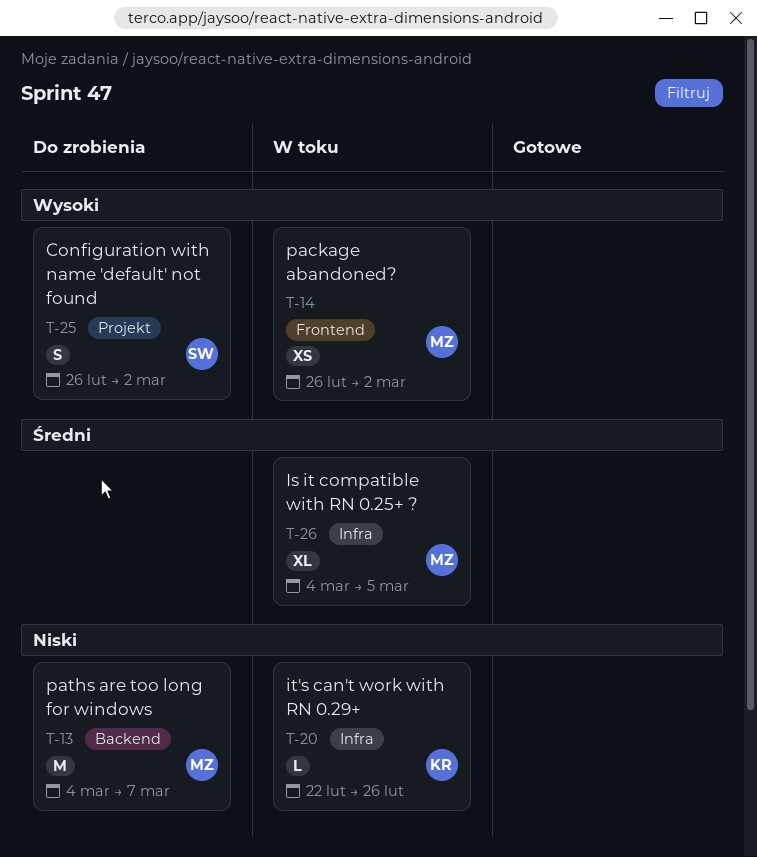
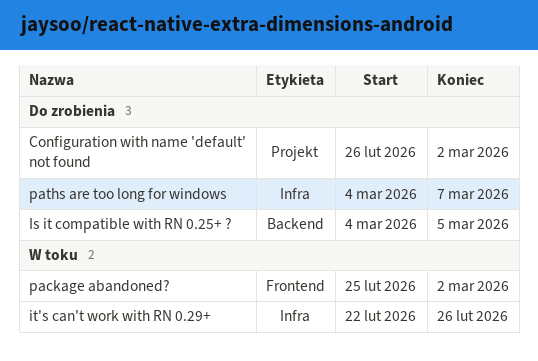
Is it compatible with RN 0.25+ ?, status: W toku -> Do zrobienia
Is it compatible with RN 0.25+ ?, label: Infra -> Backend
package abandoned?, start: Feb 26 -> Feb 25
paths are too long for windows, label: Backend -> Infra

